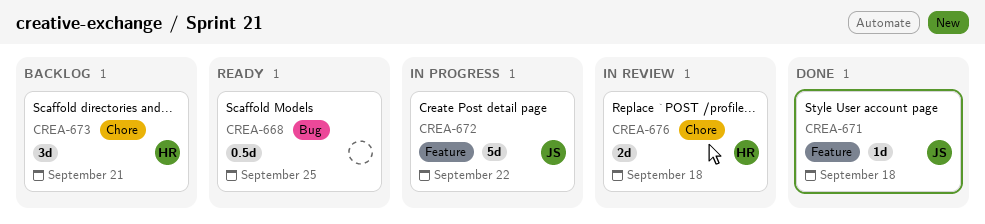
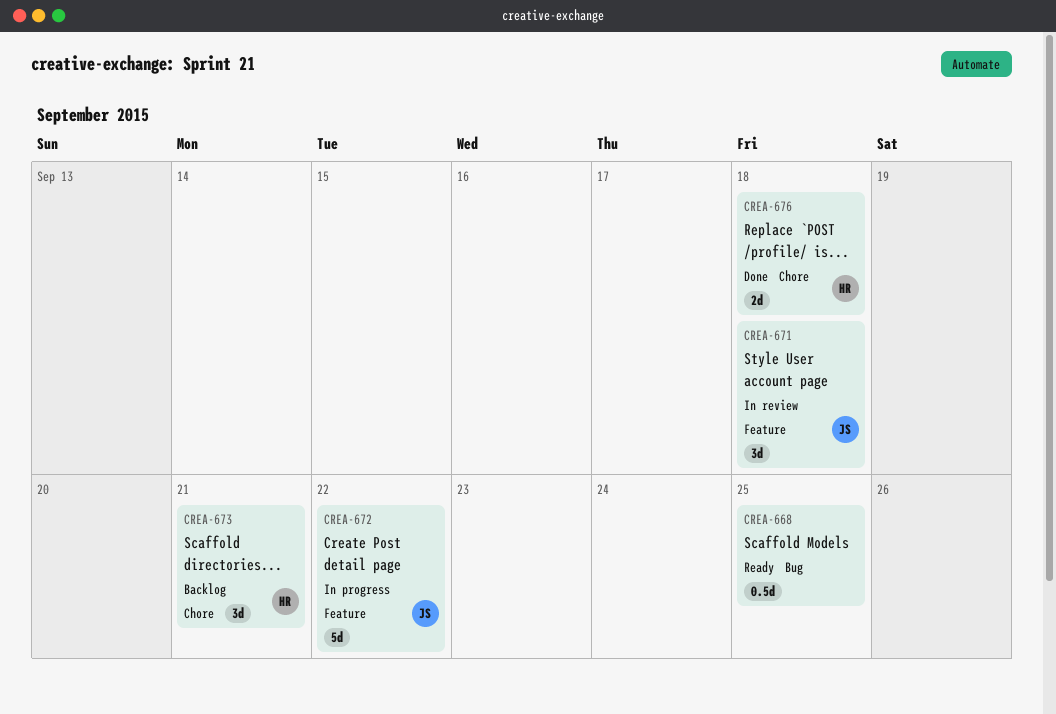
CREA-671, status: Done -> In review
CREA-671, estimate: 1d -> 3d
CREA-676, status: In review -> Done

